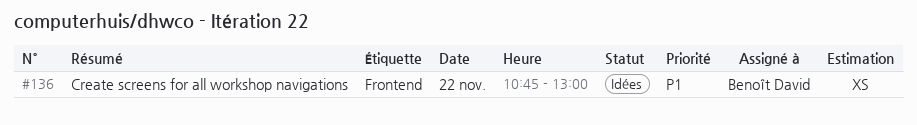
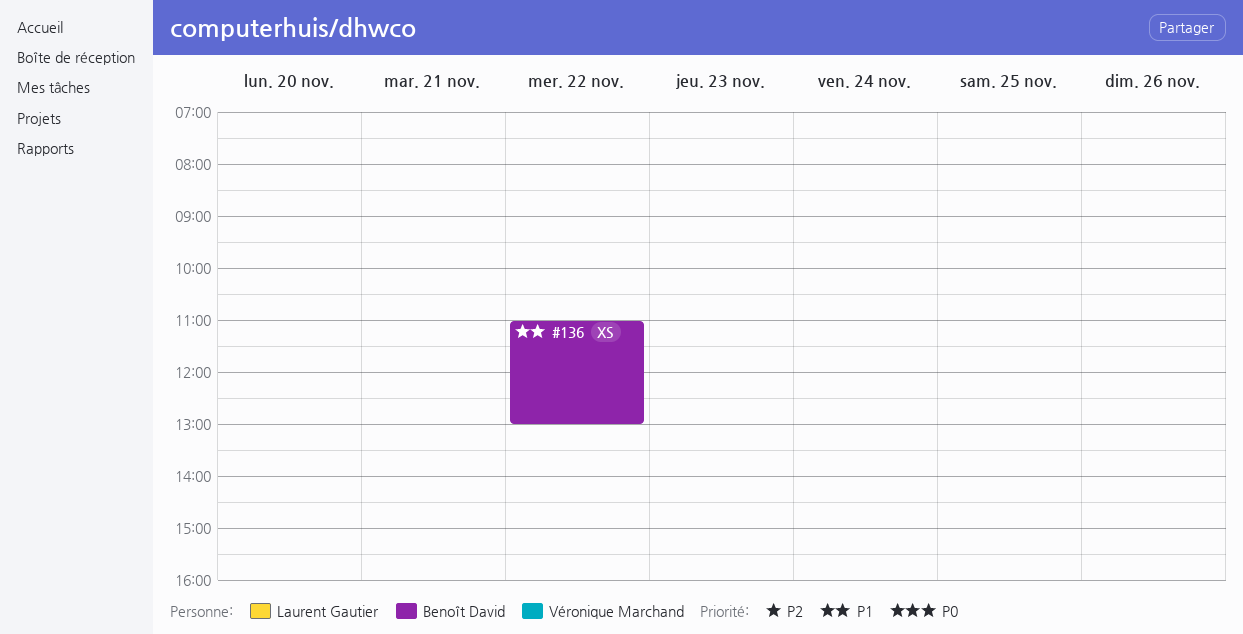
#136, begins: 10:45 -> 11:00

